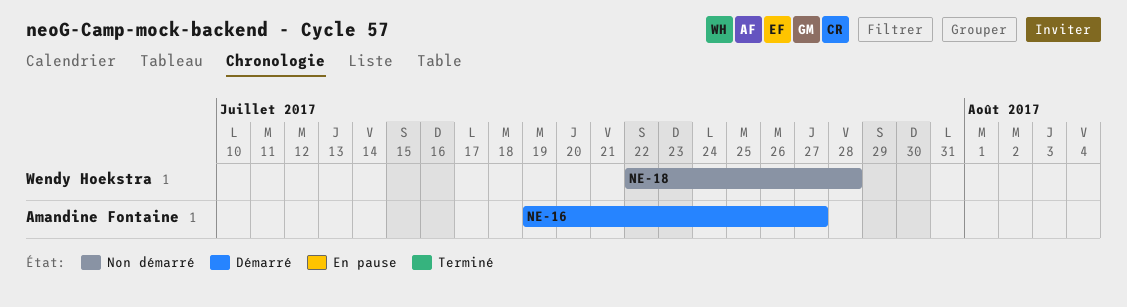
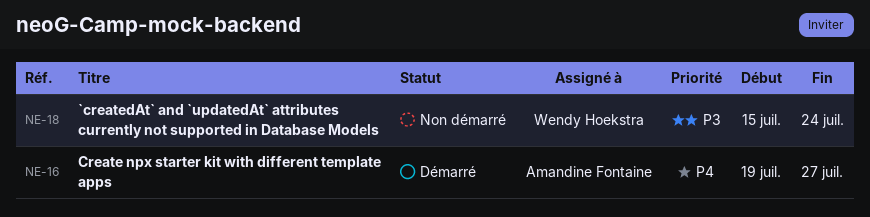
NE-18, start: Jul 22 -> Jul 15
NE-18, due: Jul 28 -> Jul 24

